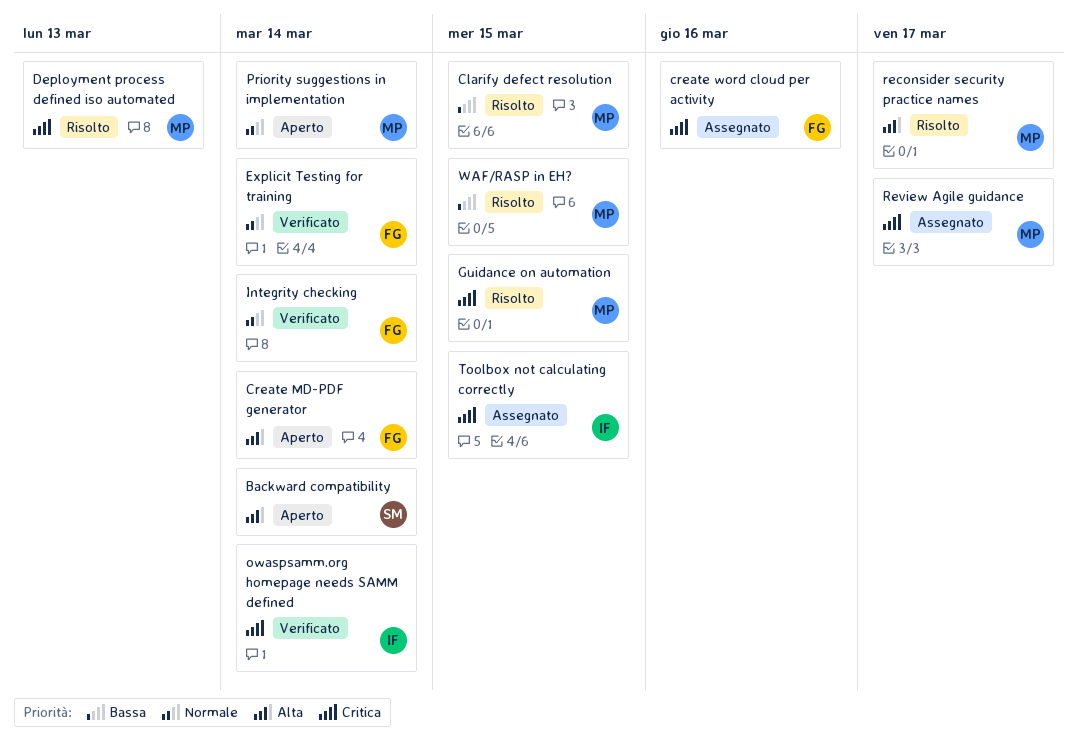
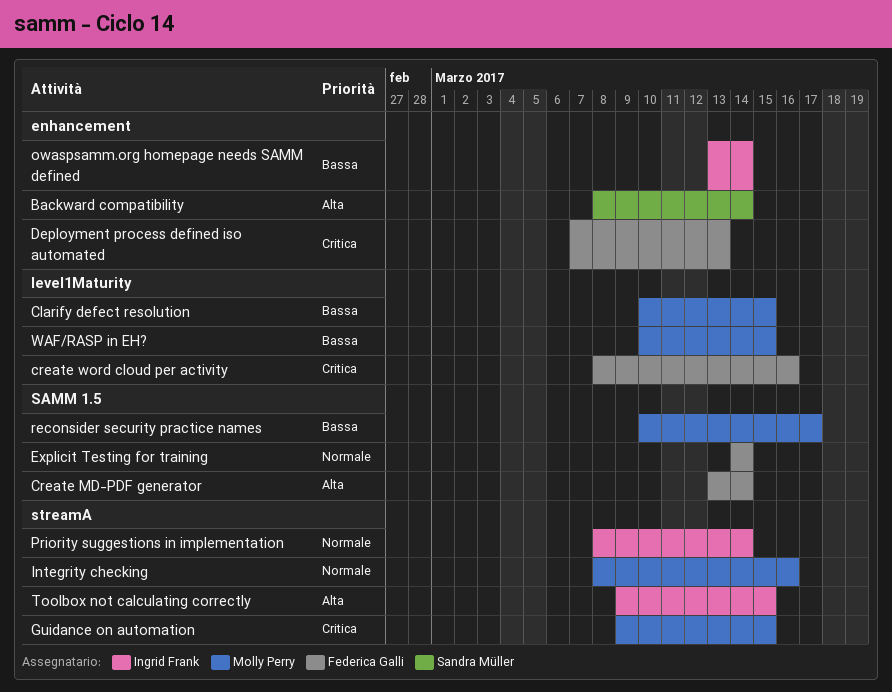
Deployment process defined iso automated, owner: Molly Perry -> Federica Galli
Integrity checking, owner: Federica Galli -> Molly Perry
Integrity checking, due: Mar 14 -> Mar 16
owaspsamm.org homepage needs SAMM defined, priority: Critica -> Bassa
Priority suggestions in implementation, owner: Molly Perry -> Ingrid Frank
reconsider security practice names, priority: Alta -> Bassa
Review Agile guidance: present -> none
Toolbox not calculating correctly, priority: Critica -> Alta

